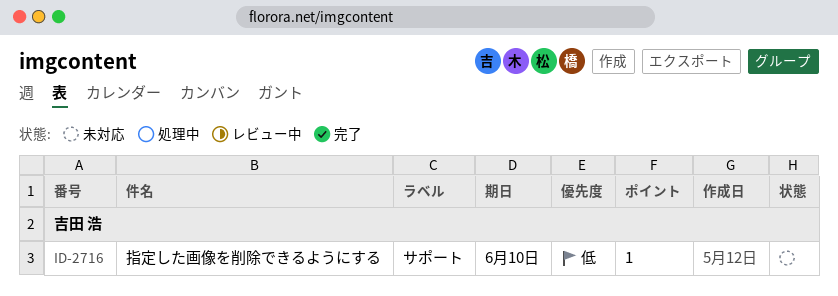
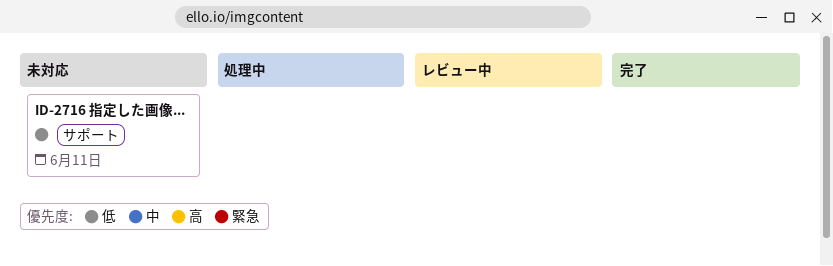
ID-2716, due: Jun 10 -> Jun 11

